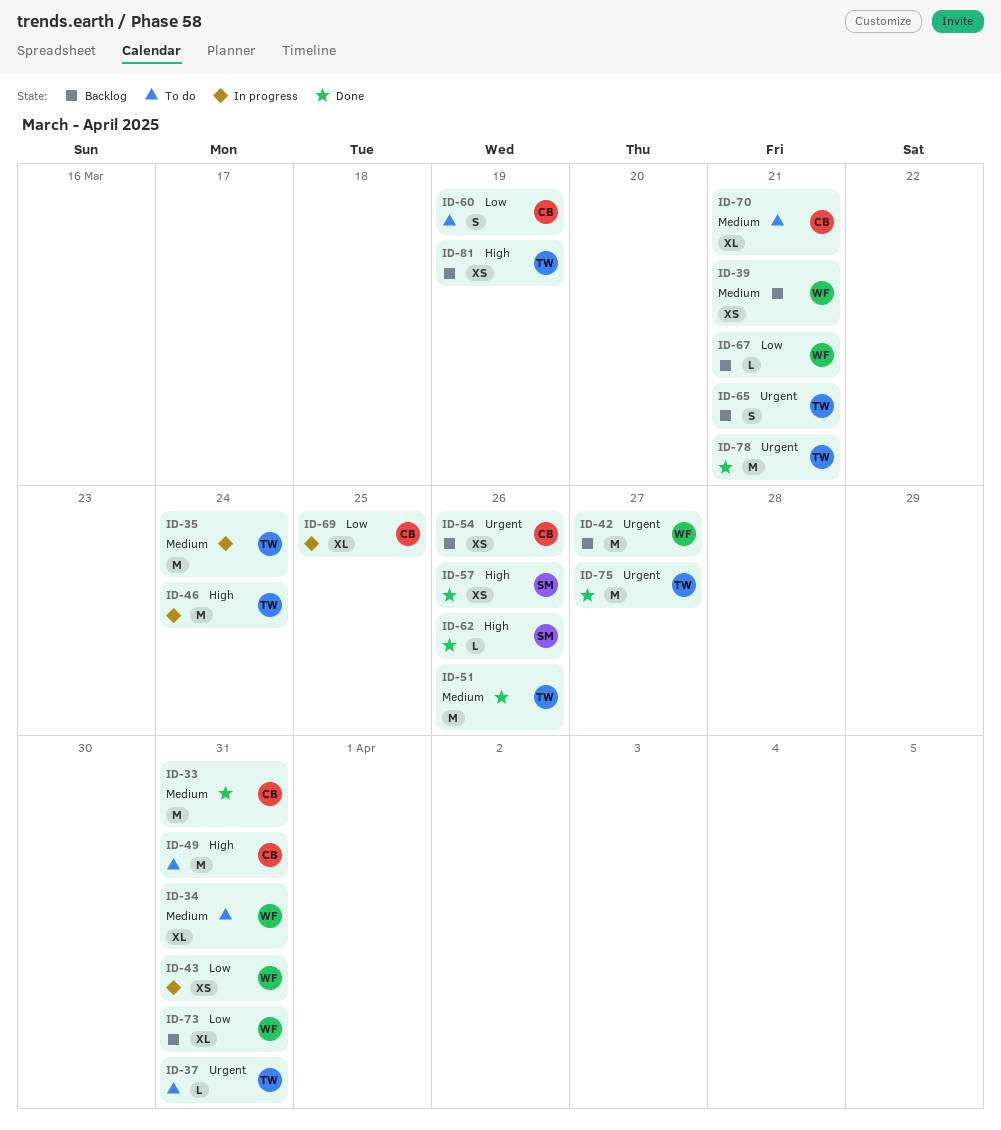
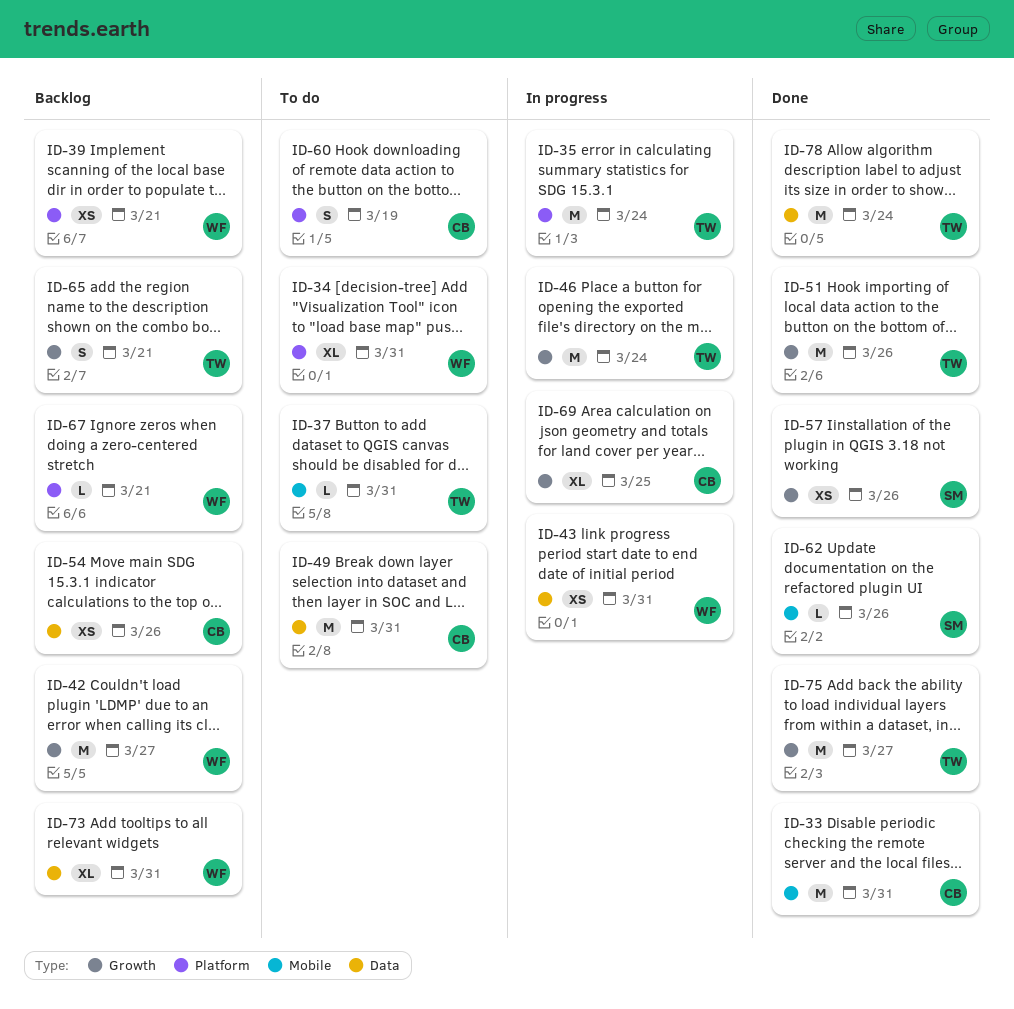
ID-70: present -> none
ID-78, due: Mar 21 -> Mar 24
ID-81: present -> none

